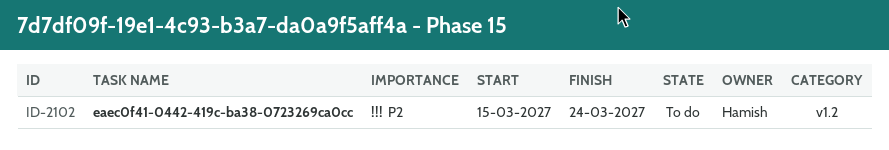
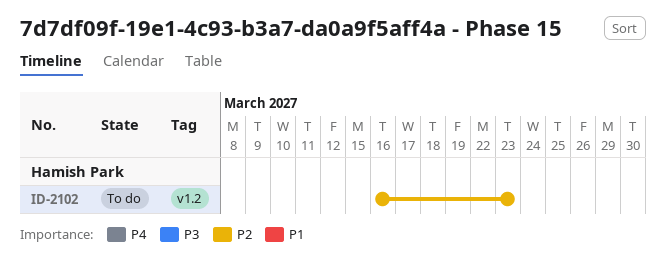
ID-2102, start: Mar 15 -> Mar 16
ID-2102, due: Mar 24 -> Mar 23

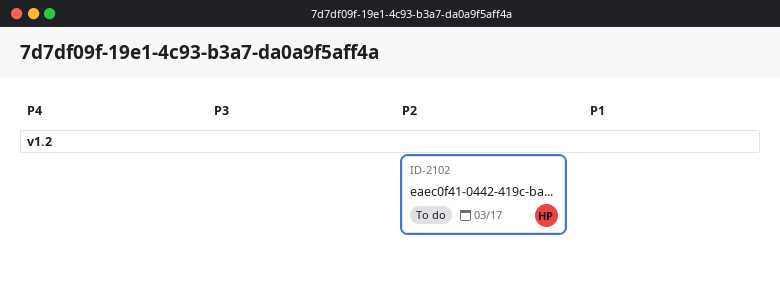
ID-2102, due: Mar 23 -> Mar 17

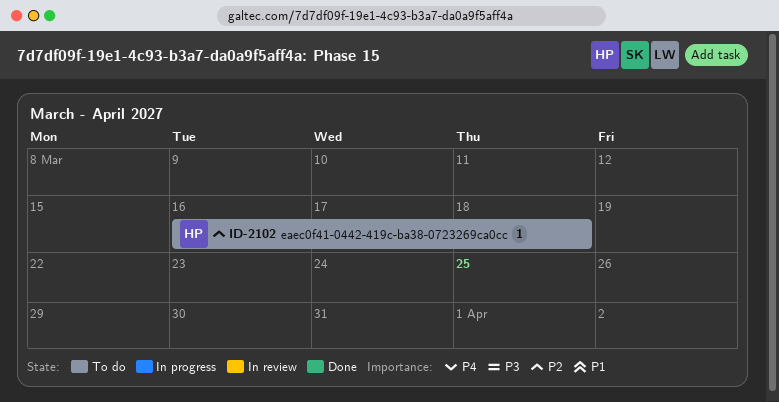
ID-2102, due: Mar 17 -> Mar 18

